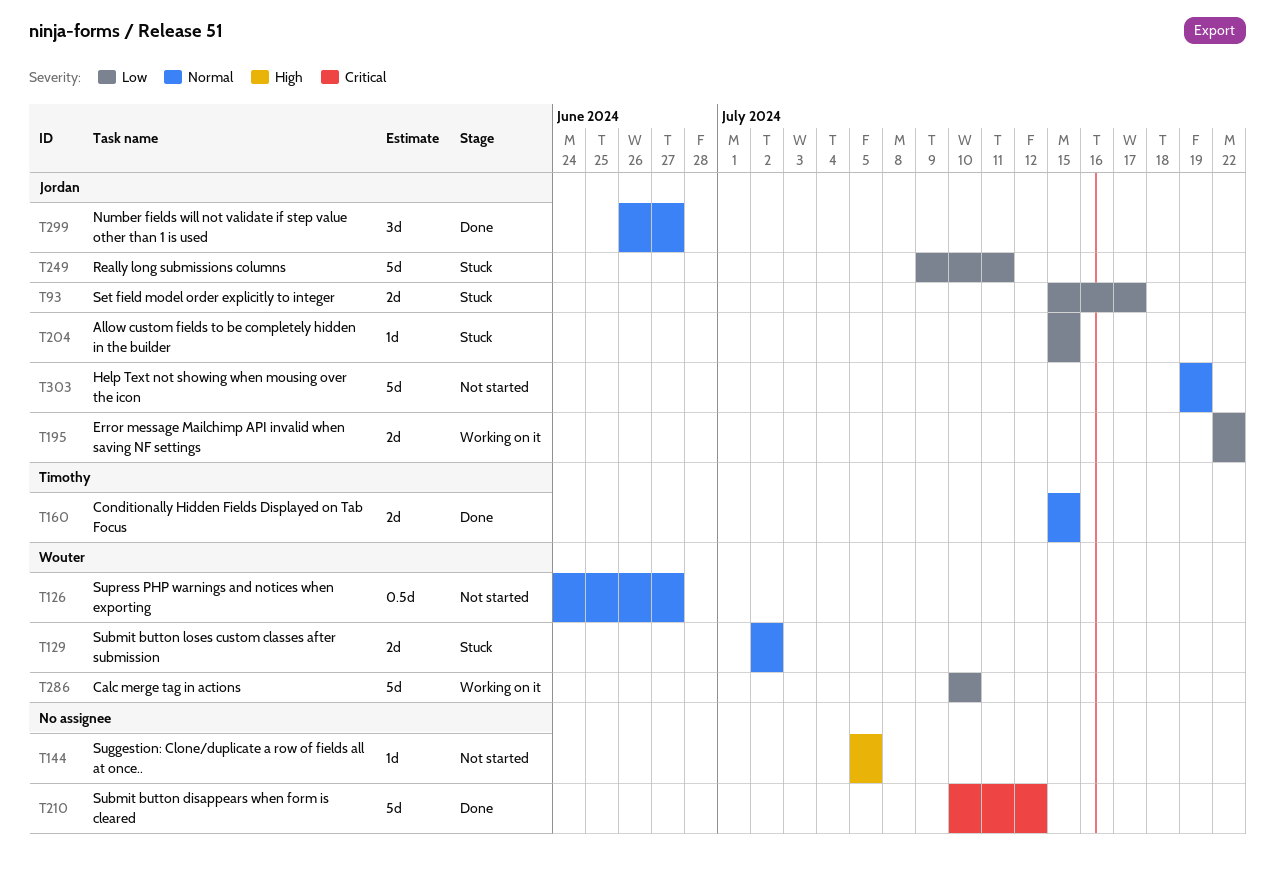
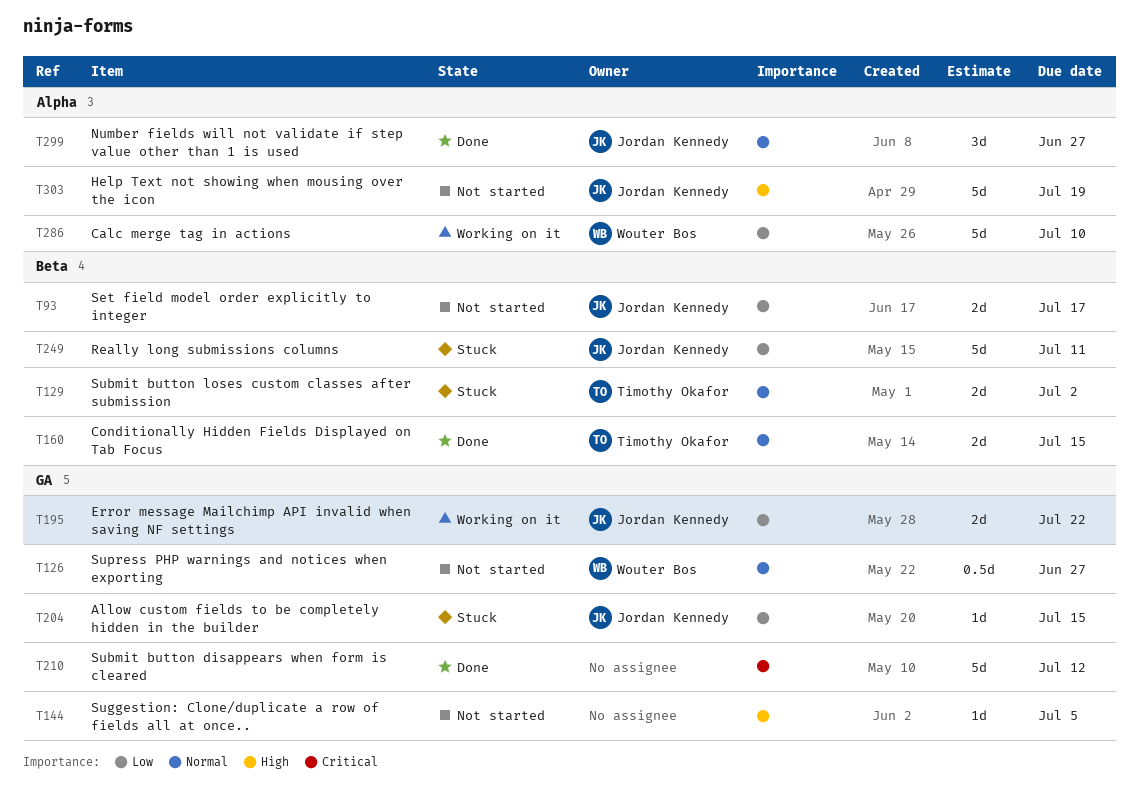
T93, status: Stuck -> Not started
T129, owner: Wouter Bos -> Timothy Okafor
T303, priority: Normal -> High

